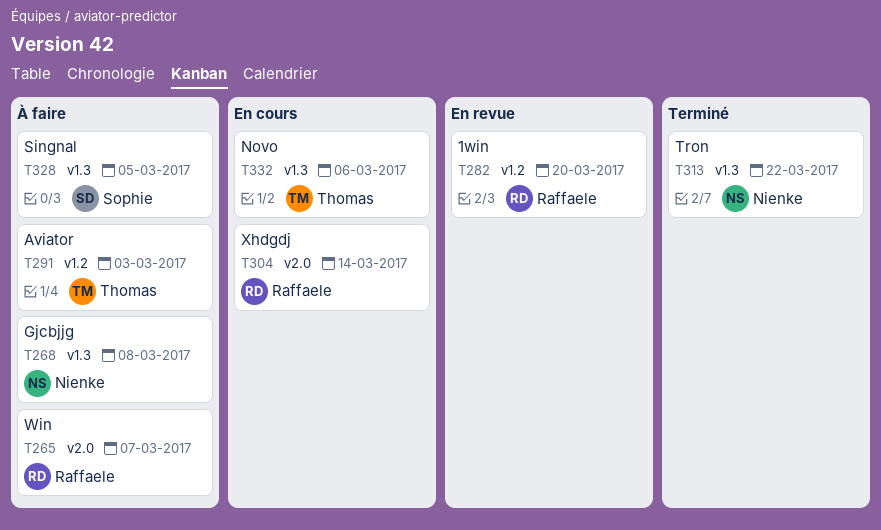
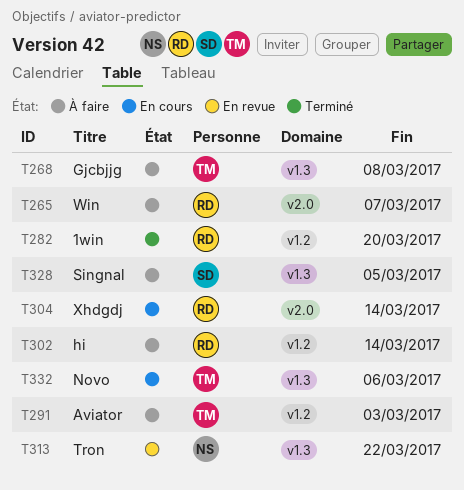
T268, owner: Nienke -> Thomas
T282, status: En revue -> Terminé
T302: none -> present
T313, status: Terminé -> En revue

